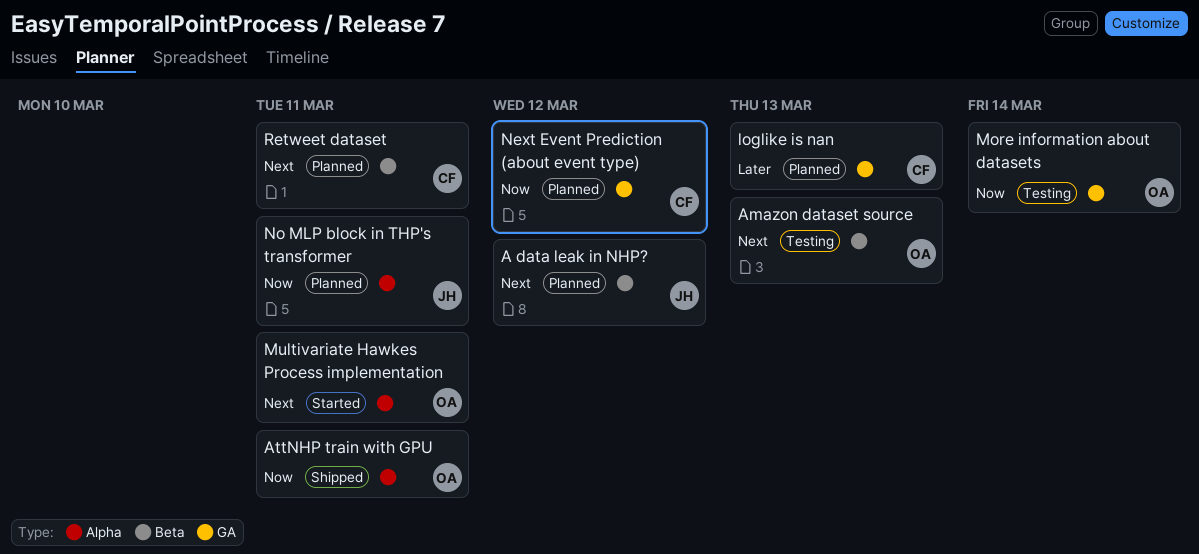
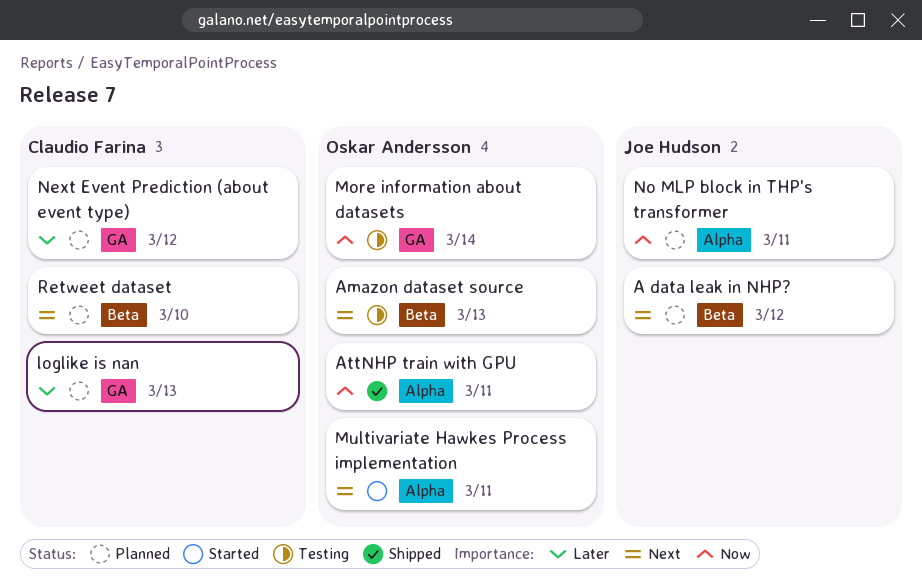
Next Event Prediction (about event type), priority: Now -> Later
Retweet dataset, due: Mar 11 -> Mar 10

